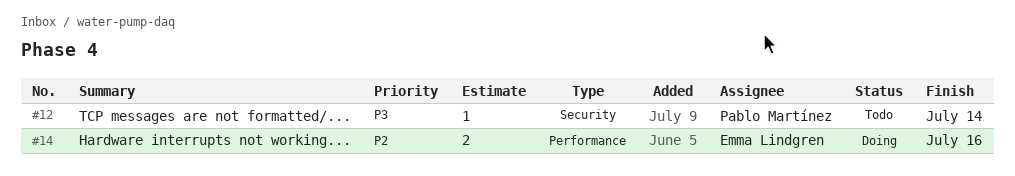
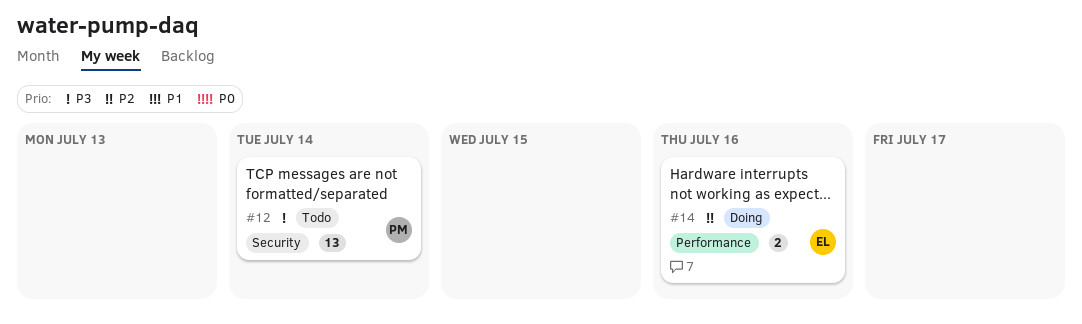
#12, estimate: 1 -> 13

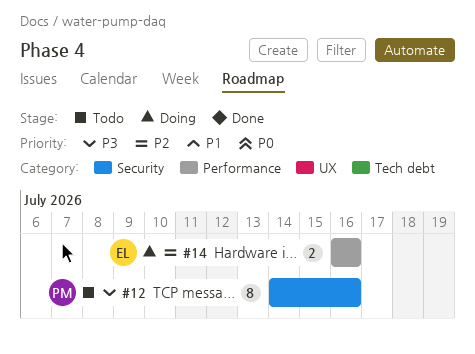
#12, estimate: 13 -> 8
#12, due: Jul 14 -> Jul 16

